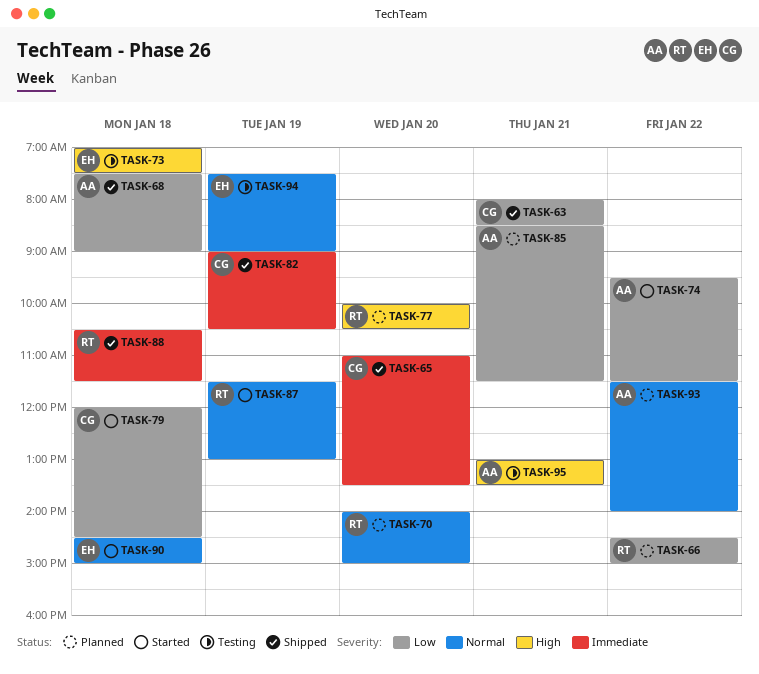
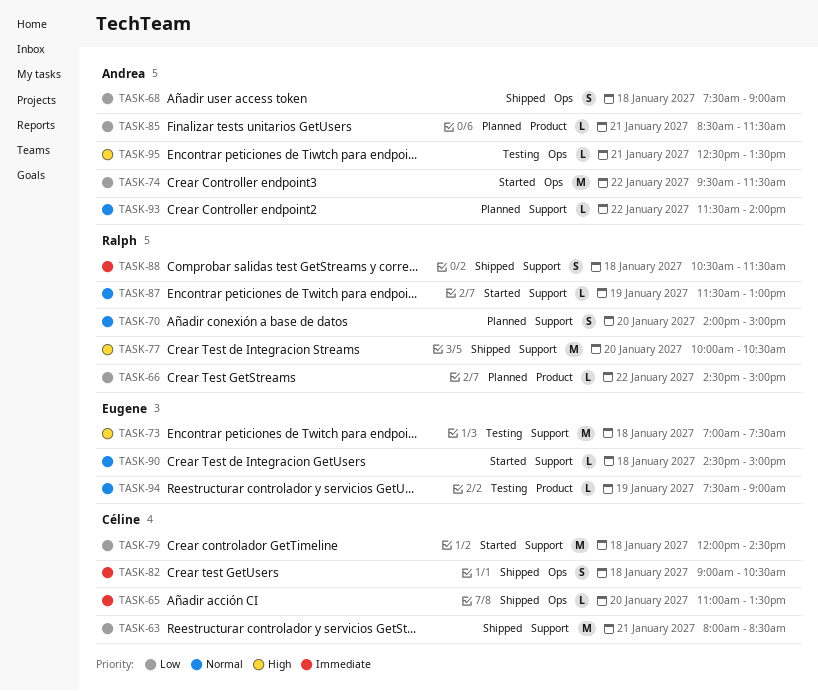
TASK-77, status: Planned -> Shipped
TASK-82, day: Jan 19 -> Jan 18
TASK-95, begins: 13:00 -> 12:30

